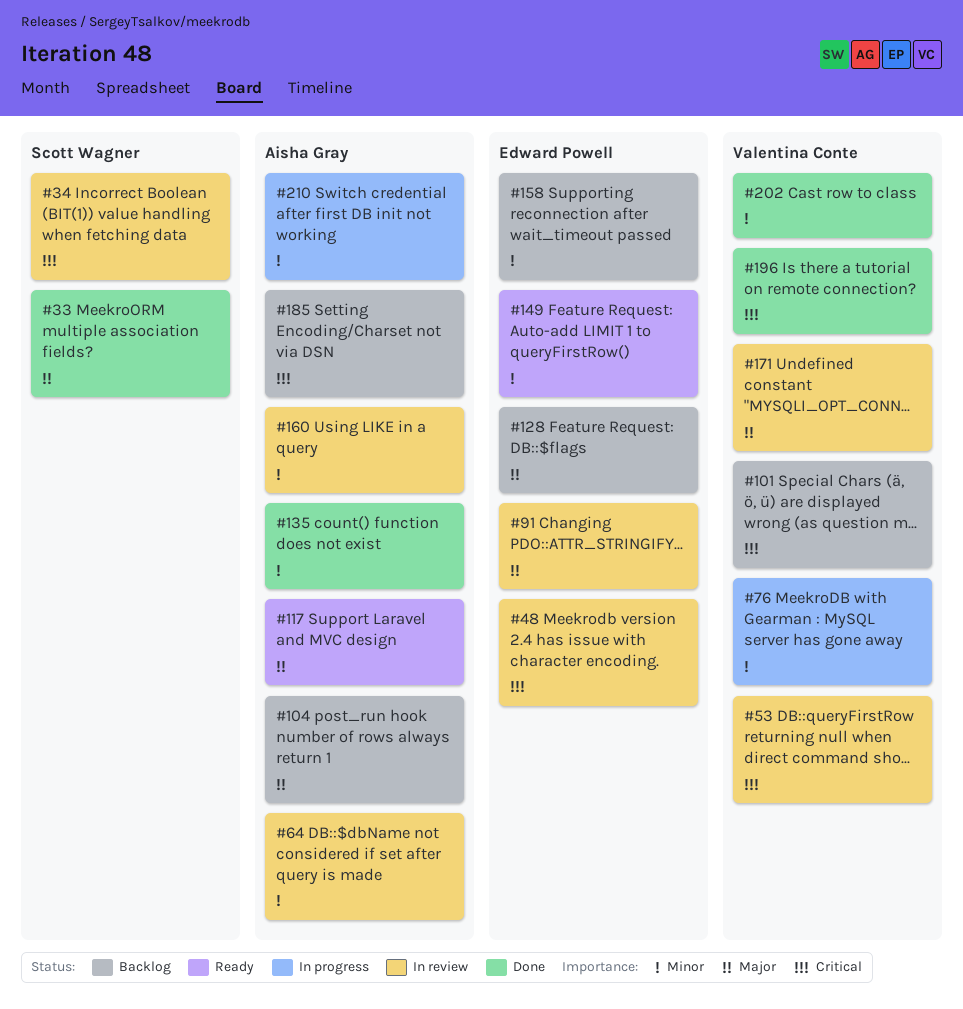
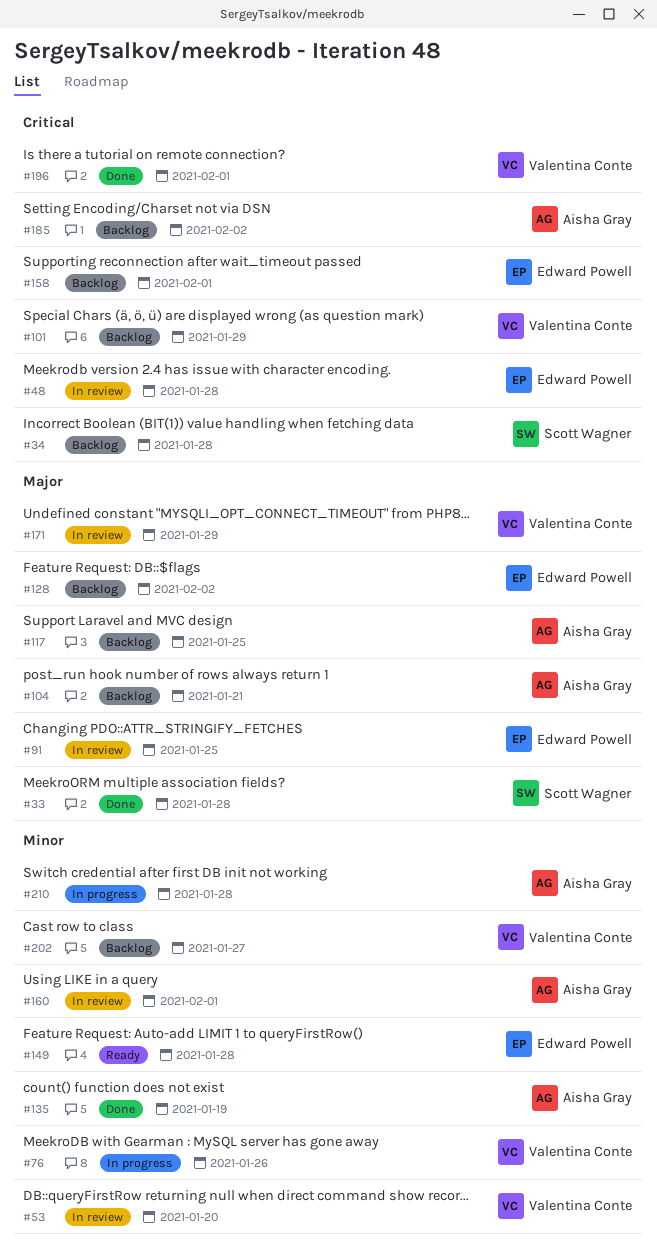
#34, status: In review -> Backlog
#53, priority: Critical -> Minor
#64: present -> none
#117, status: Ready -> Backlog
#158, priority: Minor -> Critical
#202, status: Done -> Backlog

